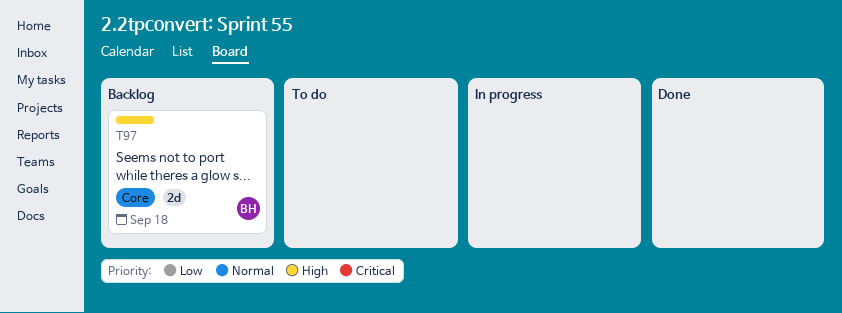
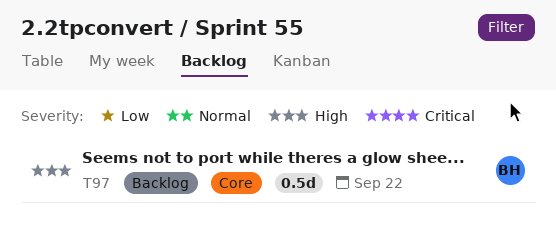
T97, estimate: 2d -> 0.5d
T97, due: Sep 18 -> Sep 22

